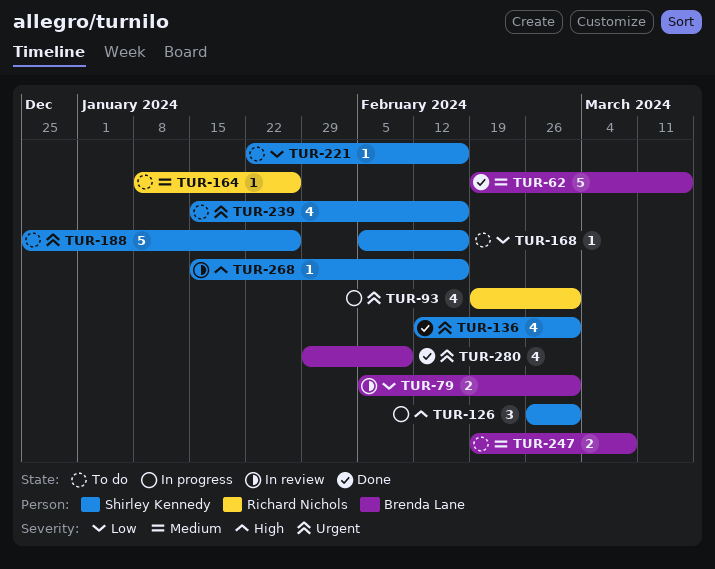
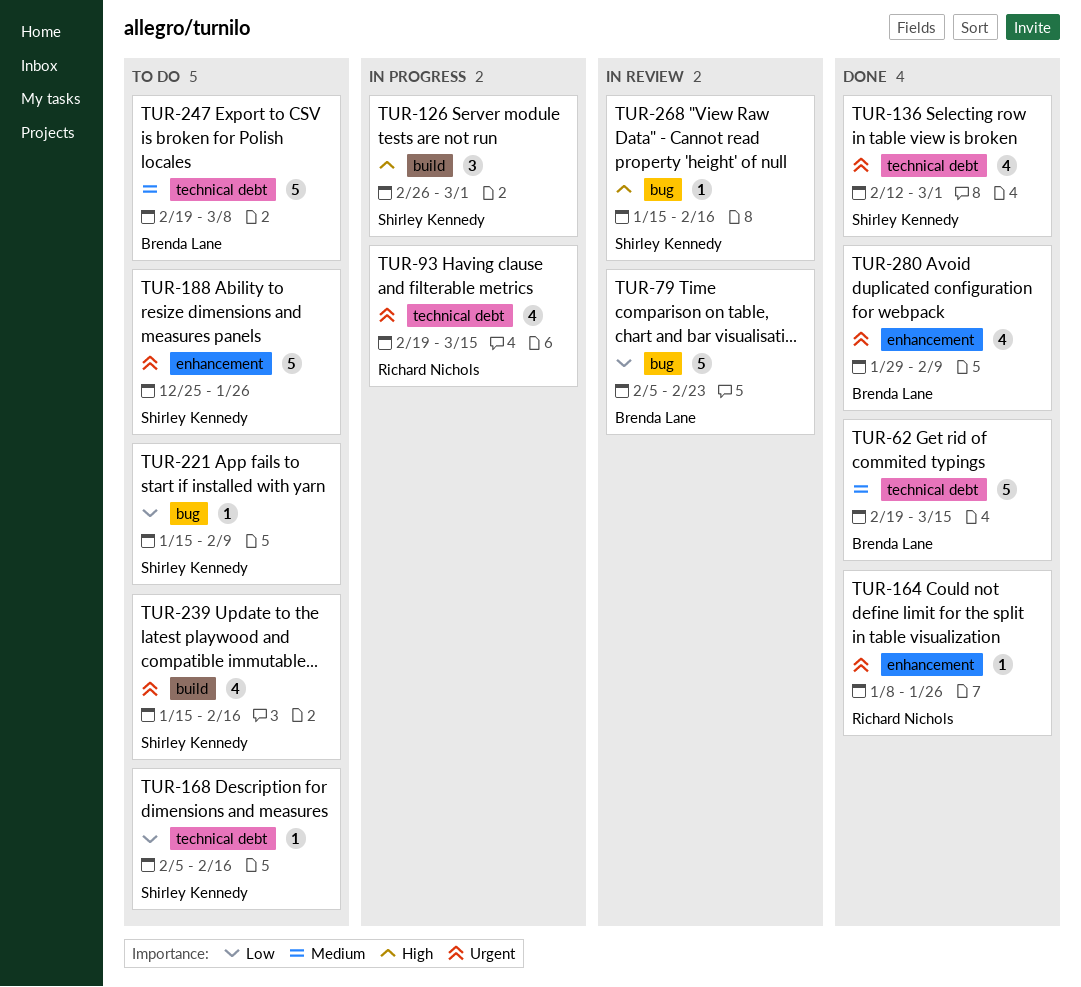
TUR-79, estimate: 2 -> 5
TUR-79, due: Mar 1 -> Feb 23
TUR-93, due: Mar 1 -> Mar 15
TUR-164, status: To do -> Done
TUR-164, priority: Medium -> Urgent
TUR-221, start: Jan 22 -> Jan 15
TUR-221, due: Feb 16 -> Feb 9
TUR-247, estimate: 2 -> 5

